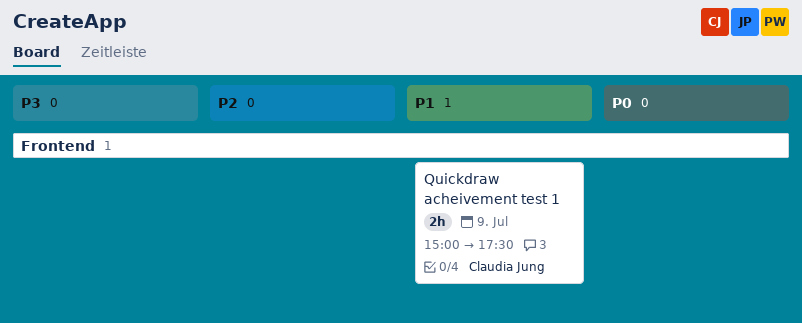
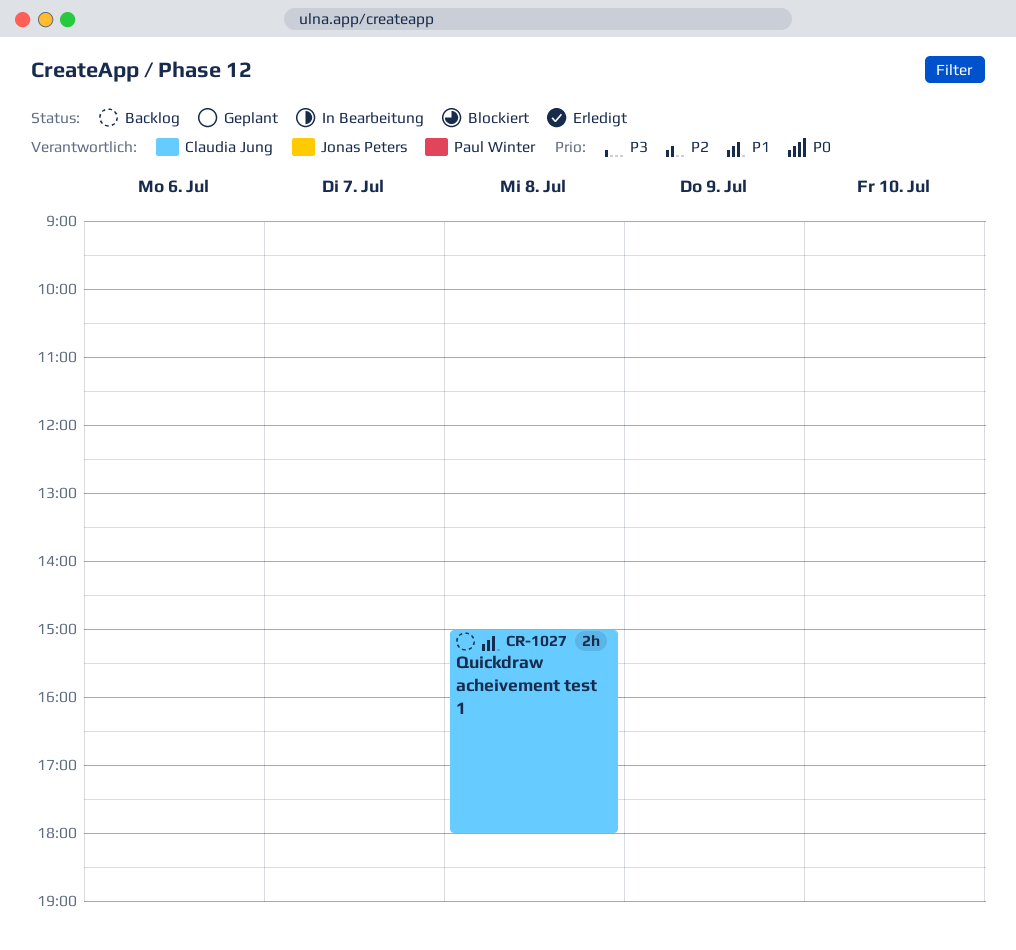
Quickdraw acheivement test 1, day: Jul 9 -> Jul 8
Quickdraw acheivement test 1, ends: 17:30 -> 18:00

